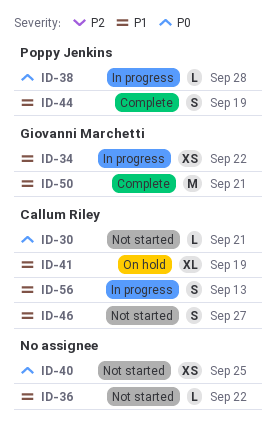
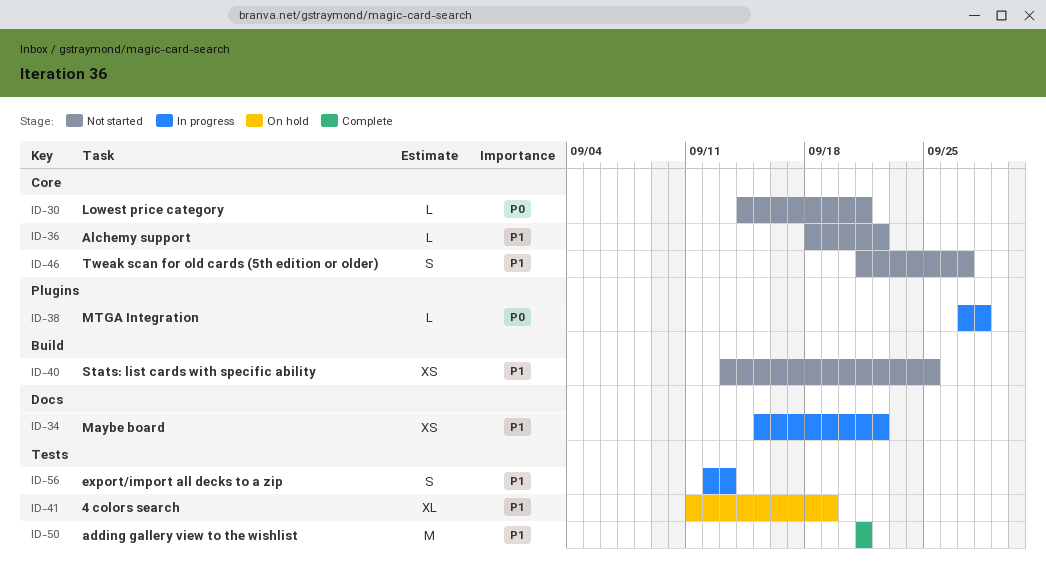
ID-40, priority: P0 -> P1
ID-44: present -> none

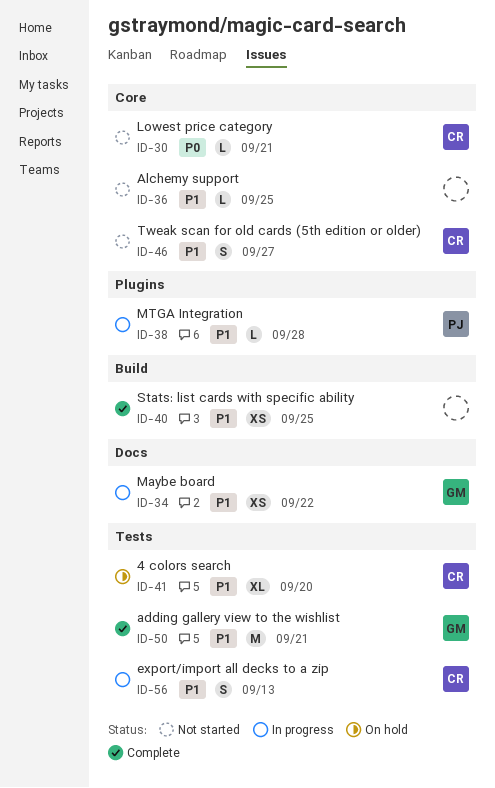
ID-36, due: Sep 22 -> Sep 25
ID-38, priority: P0 -> P1
ID-40, status: Not started -> Complete
ID-41, due: Sep 19 -> Sep 20

